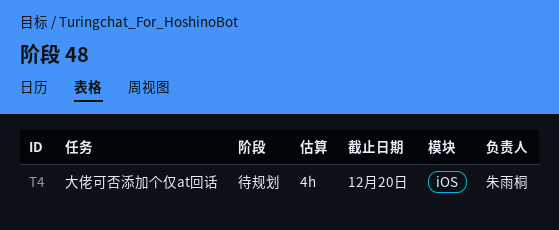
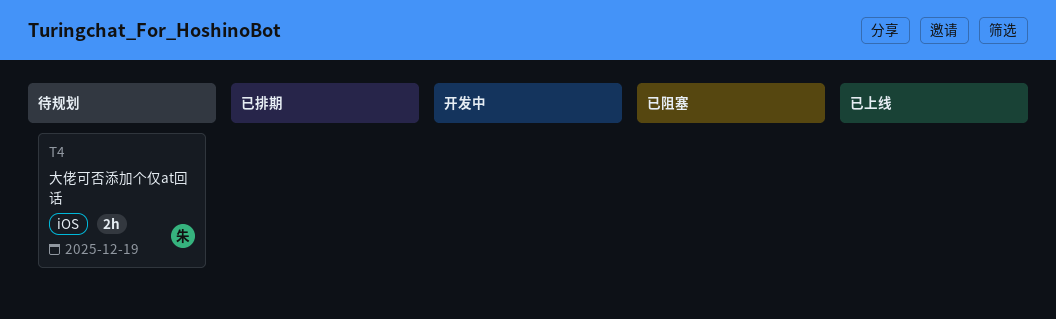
T4, estimate: 4h -> 2h
T4, due: Dec 20 -> Dec 19

